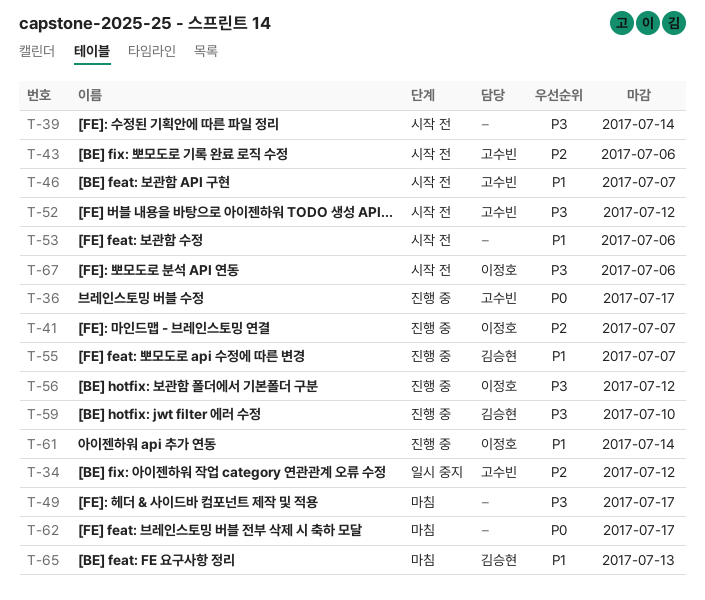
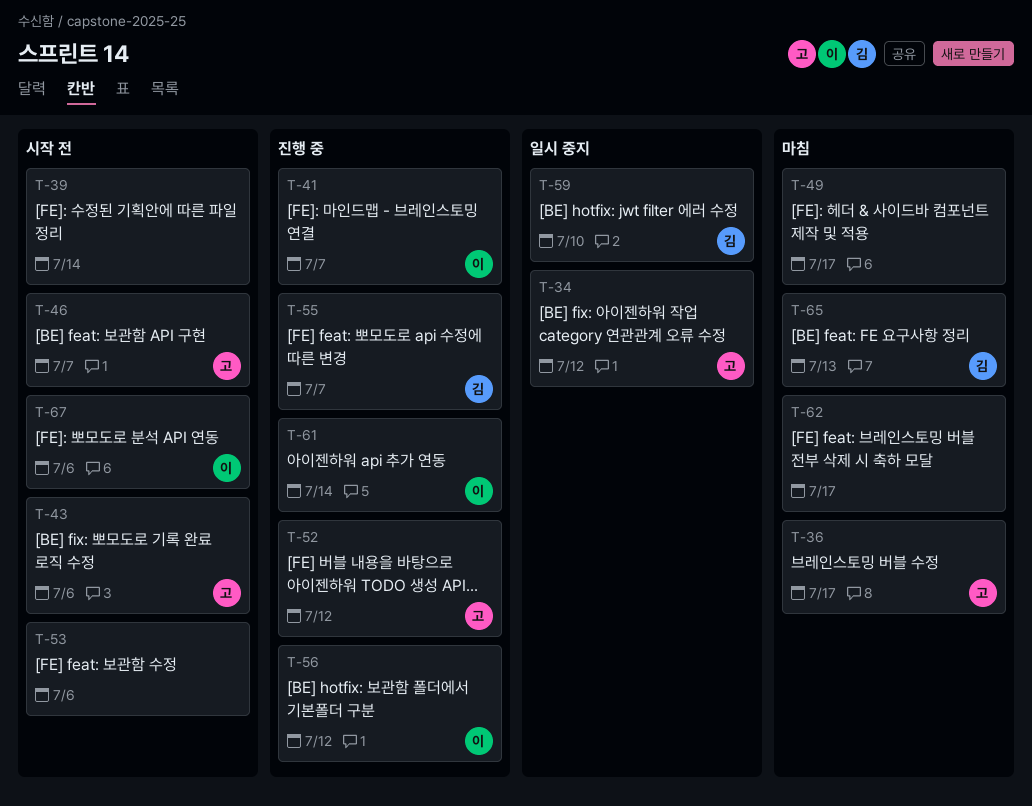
T-36, status: 진행 중 -> 마침
T-52, status: 시작 전 -> 진행 중
T-59, status: 진행 중 -> 일시 중지

